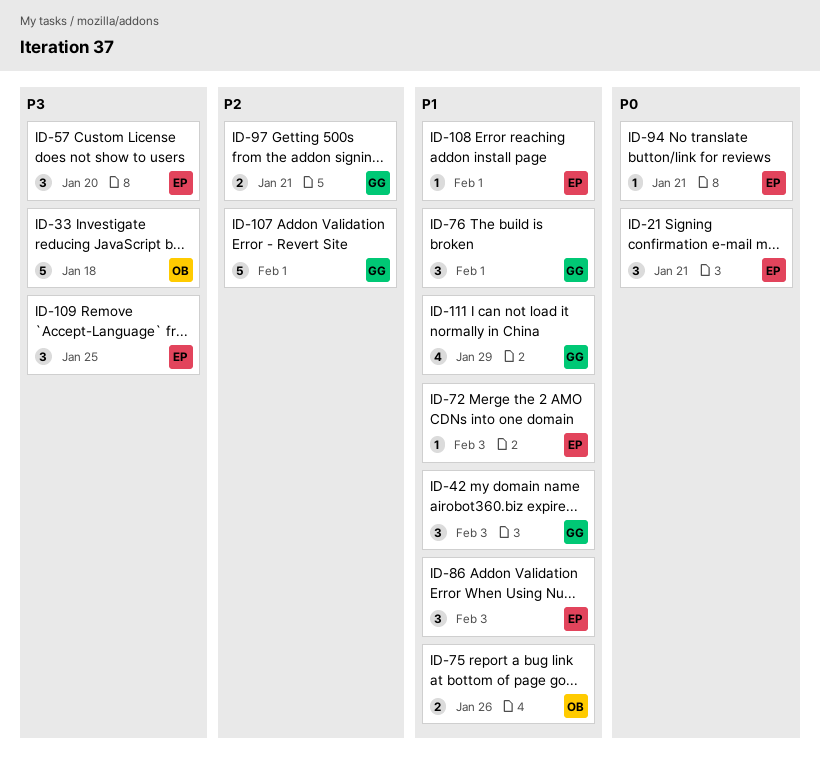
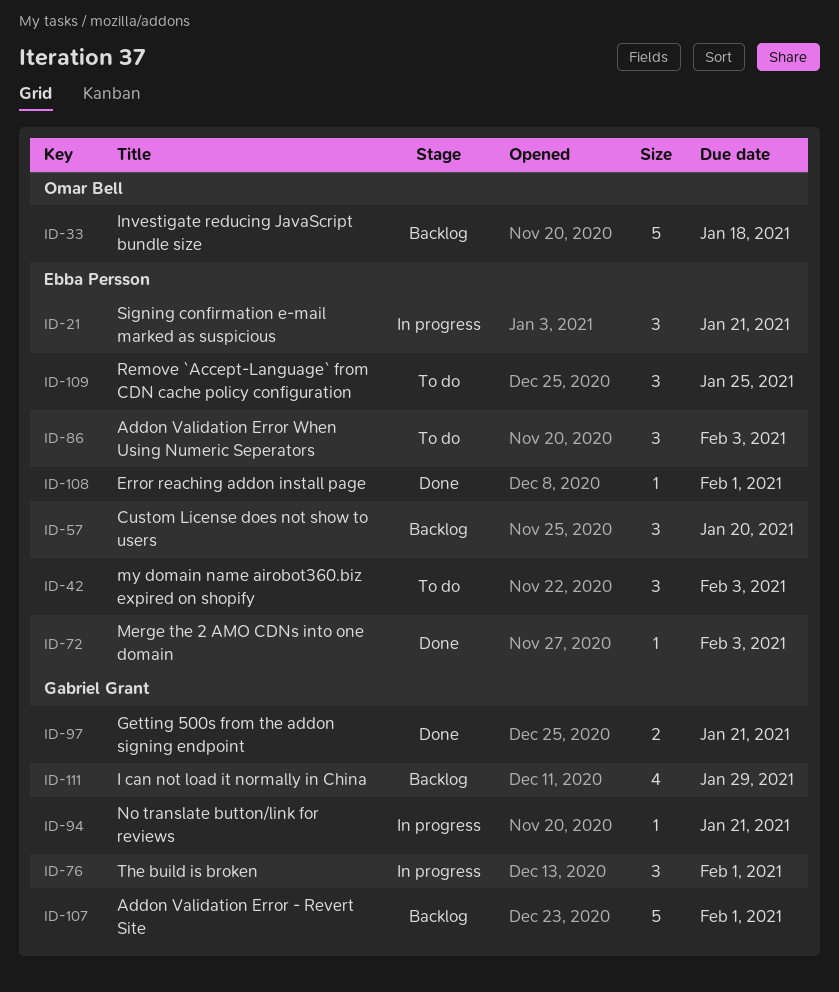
ID-42, owner: Gabriel Grant -> Ebba Persson
ID-75: present -> none
ID-94, owner: Ebba Persson -> Gabriel Grant

